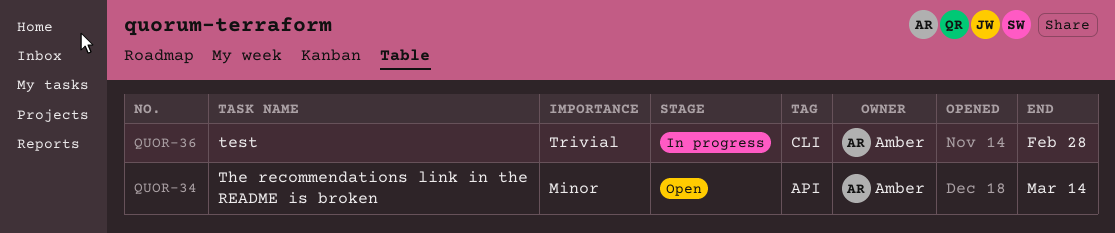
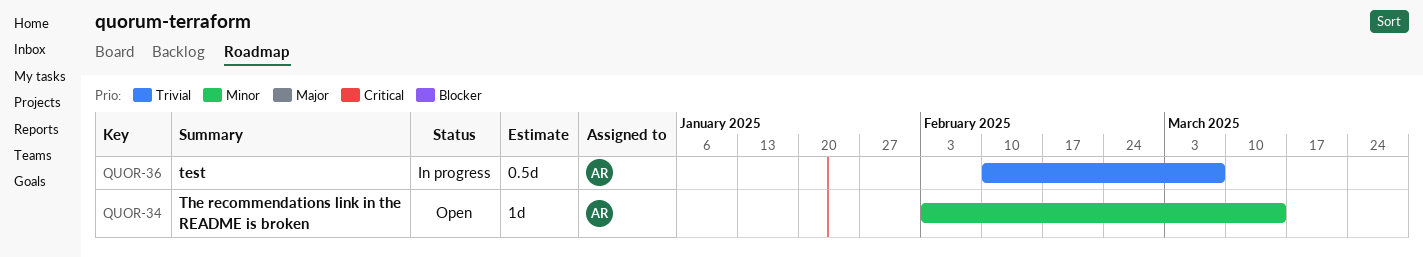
QUOR-36, due: Feb 28 -> Mar 7

